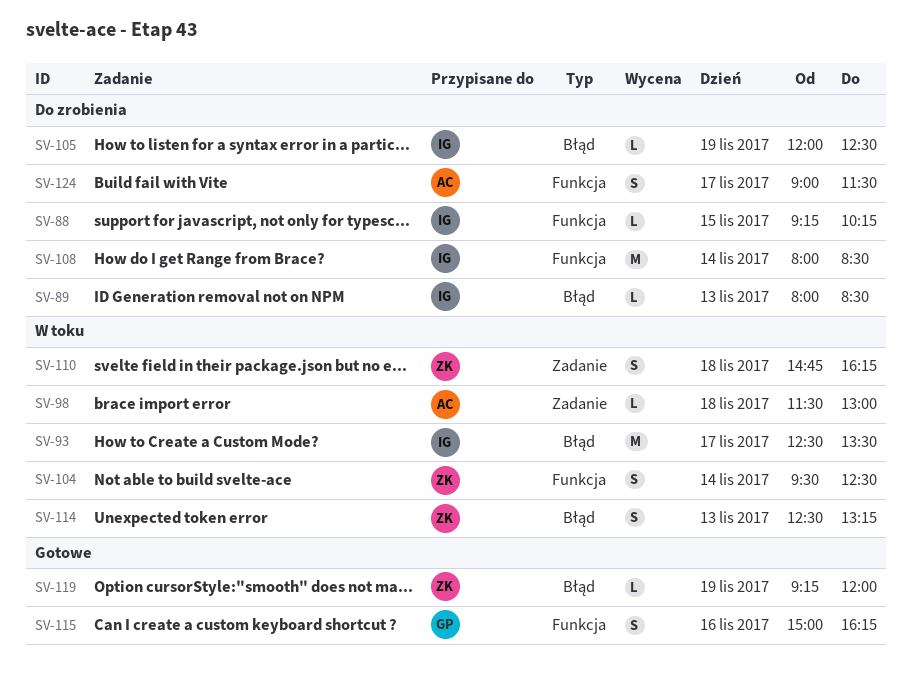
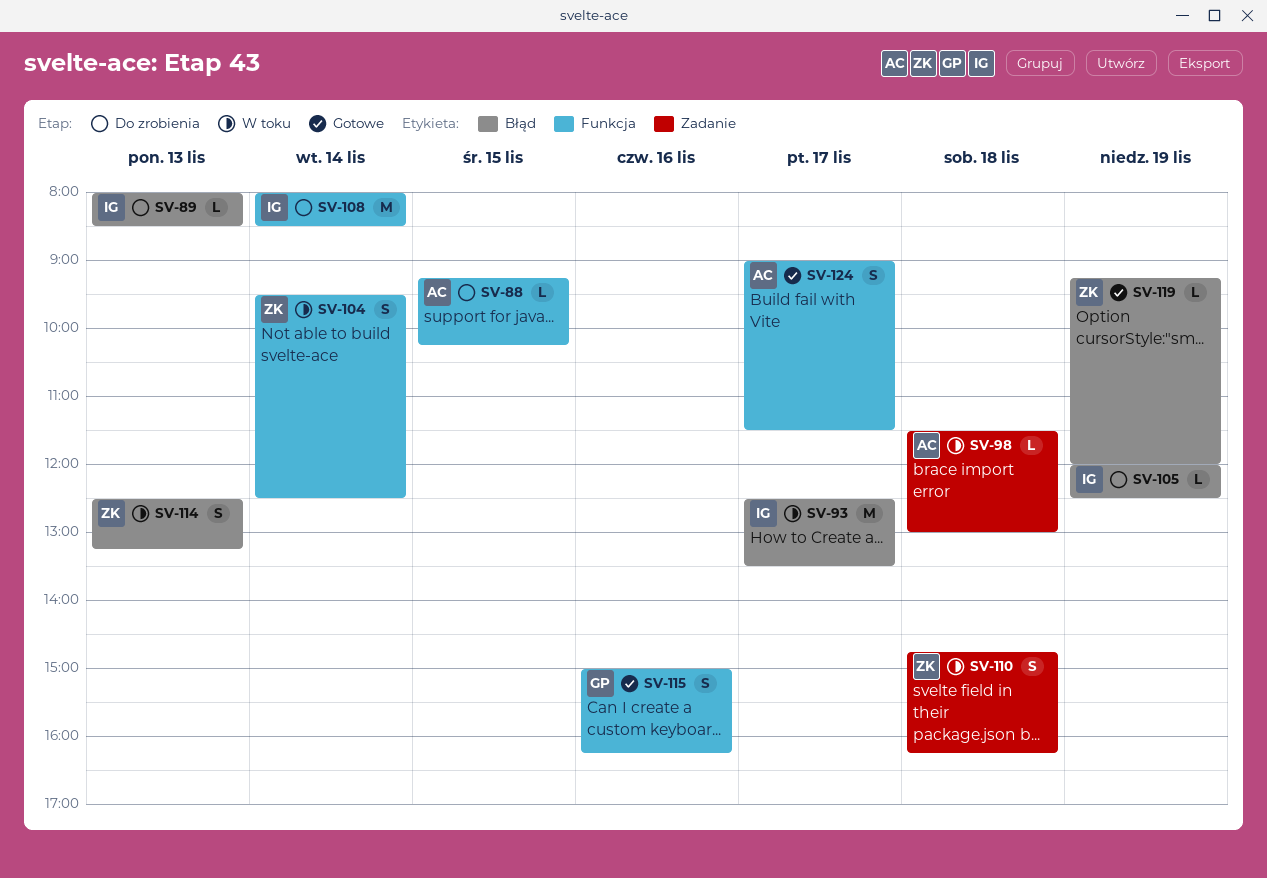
SV-88, owner: IG -> AC
SV-124, status: Do zrobienia -> Gotowe

